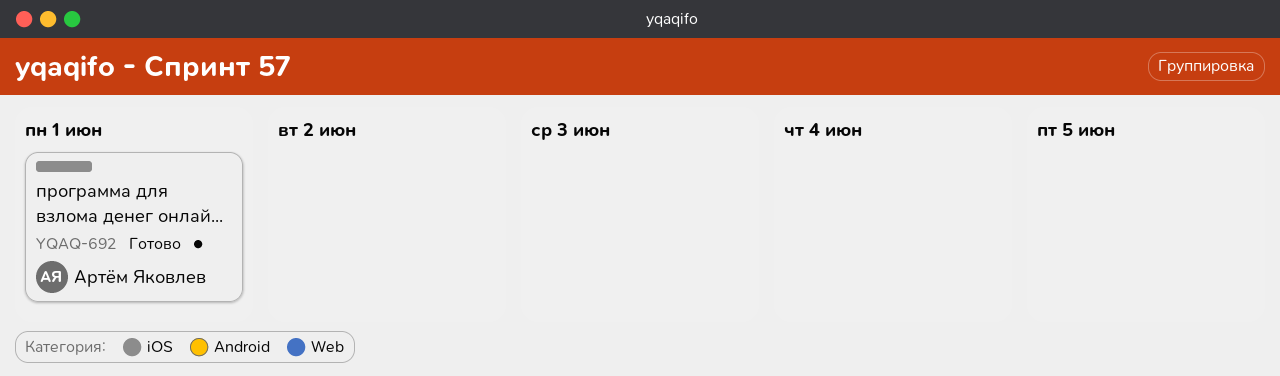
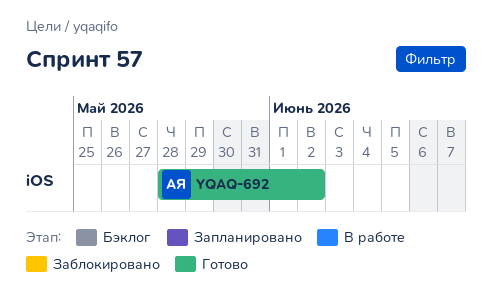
YQAQ-692, due: Jun 1 -> Jun 2

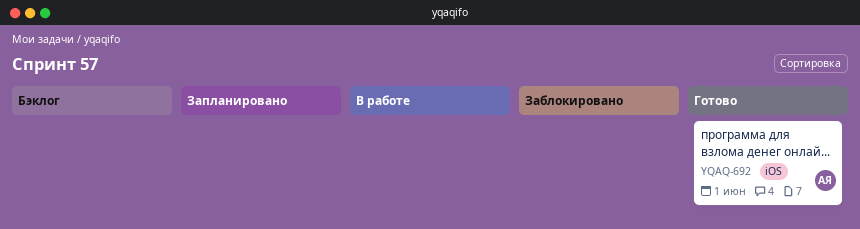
YQAQ-692, due: Jun 2 -> Jun 1

